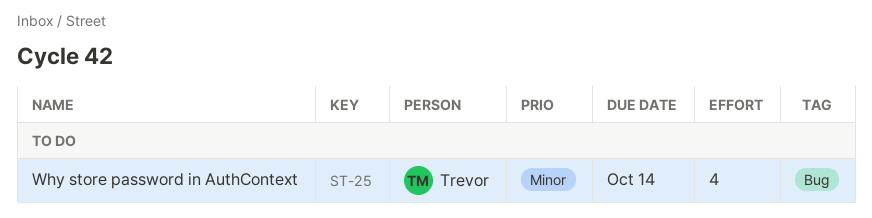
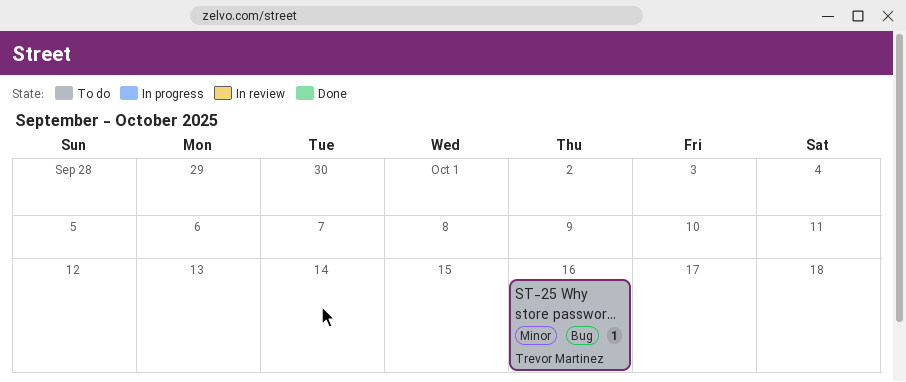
ST-25, estimate: 4 -> 1
ST-25, due: Oct 14 -> Oct 16

